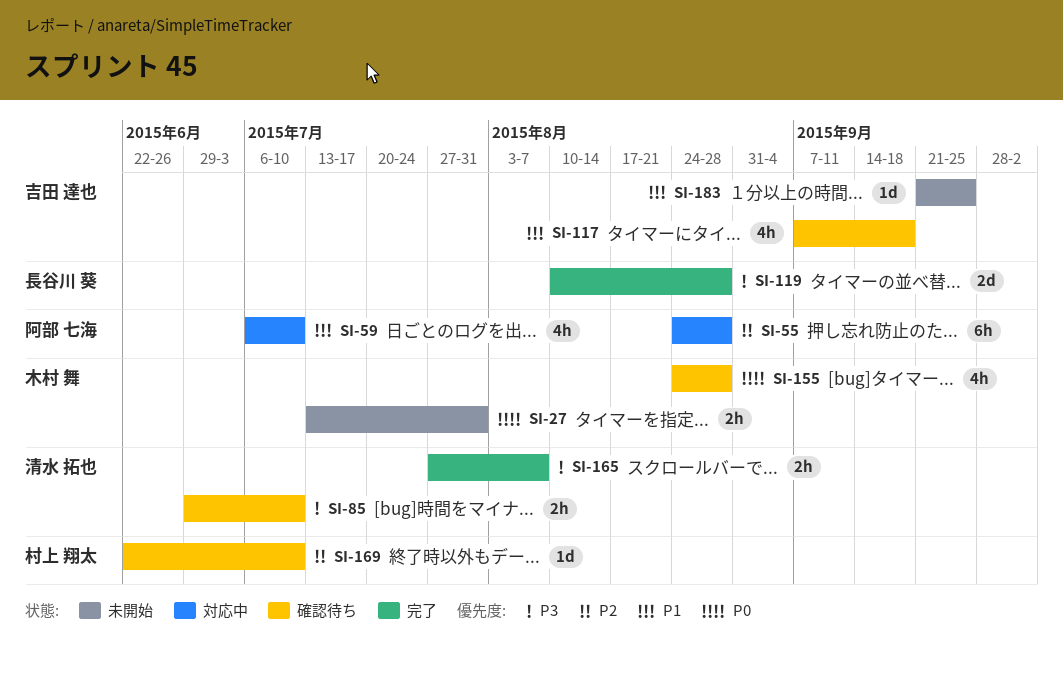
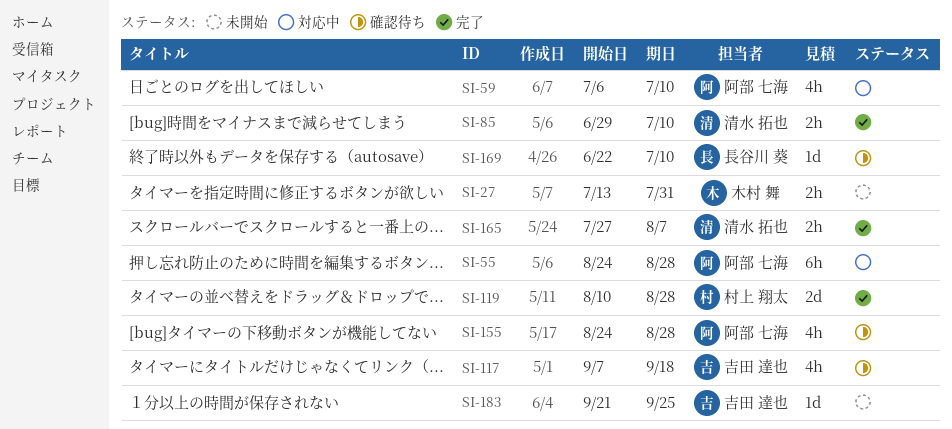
SI-85, status: 確認待ち -> 完了
SI-119, owner: 長谷川 葵 -> 村上 翔太
SI-155, owner: 木村 舞 -> 阿部 七海
SI-169, owner: 村上 翔太 -> 長谷川 葵

